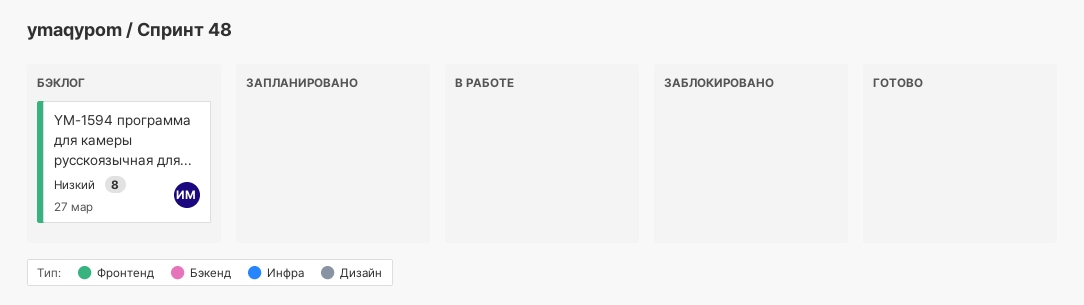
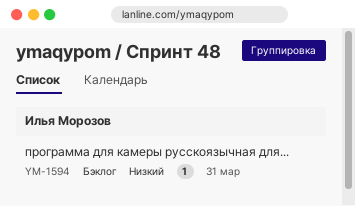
YM-1594, estimate: 8 -> 1
YM-1594, due: Mar 27 -> Mar 31

